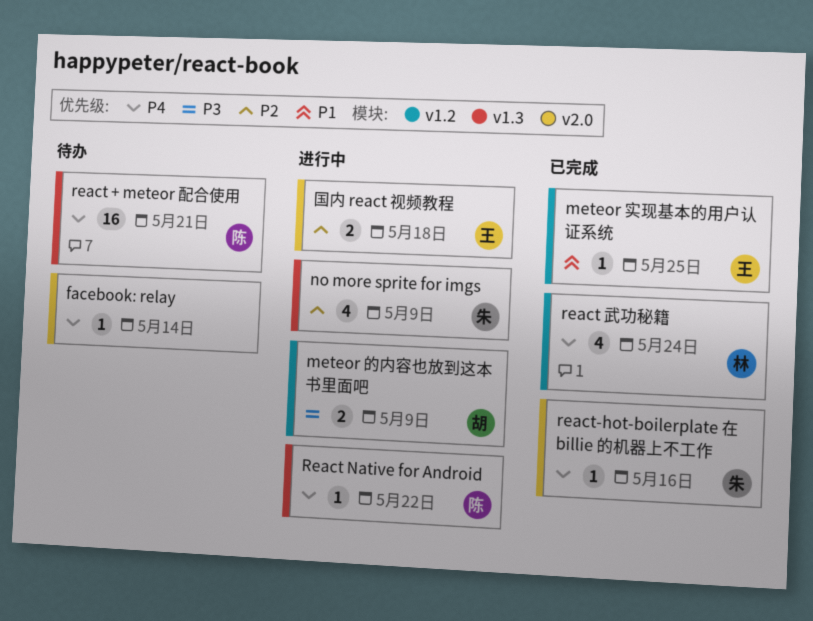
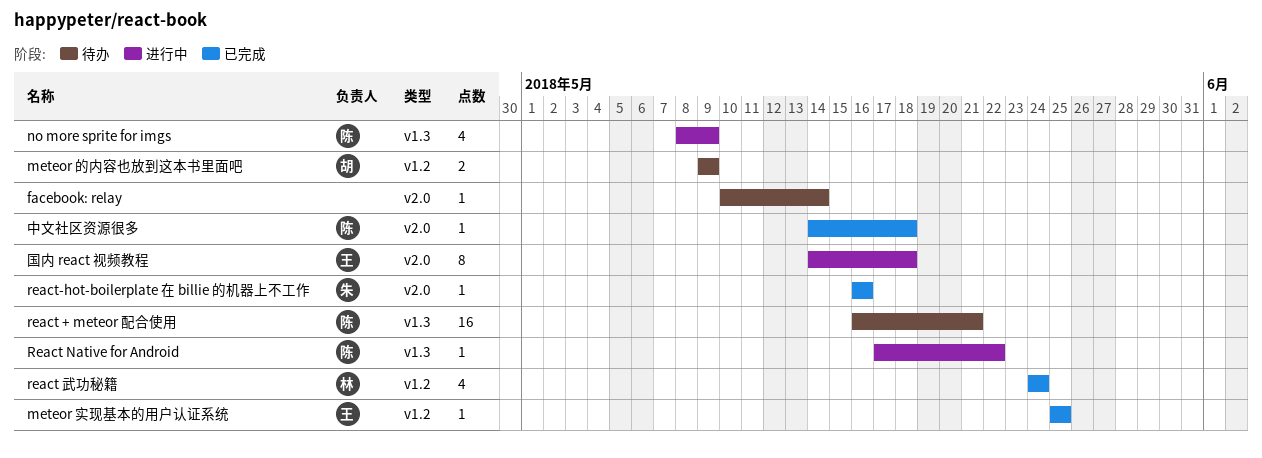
meteor 的内容也放到这本书里面吧, status: 进行中 -> 待办
no more sprite for imgs, owner: 朱 -> 陈
中文社区资源很多: none -> present
国内 react 视频教程, estimate: 2 -> 8

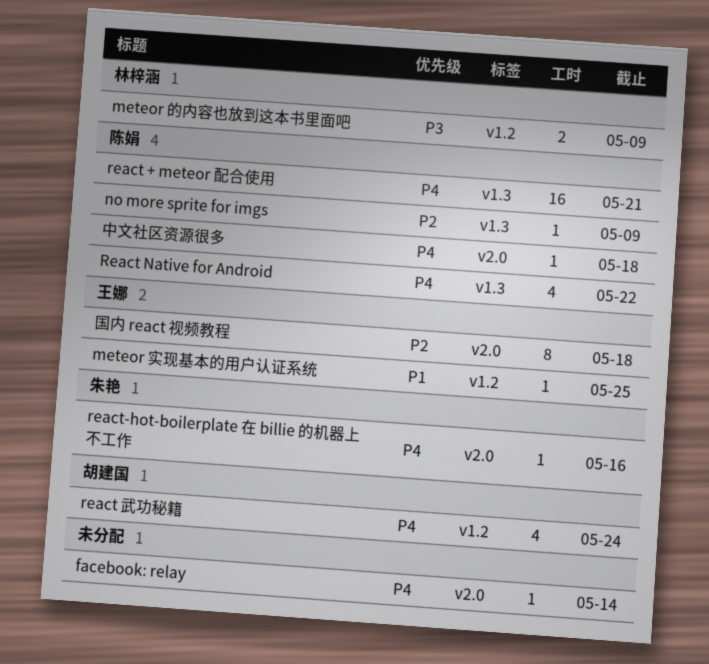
meteor 的内容也放到这本书里面吧, owner: 胡建国 -> 林梓涵
no more sprite for imgs, estimate: 4 -> 1
React Native for Android, estimate: 1 -> 4
react 武功秘籍, owner: 林梓涵 -> 胡建国

